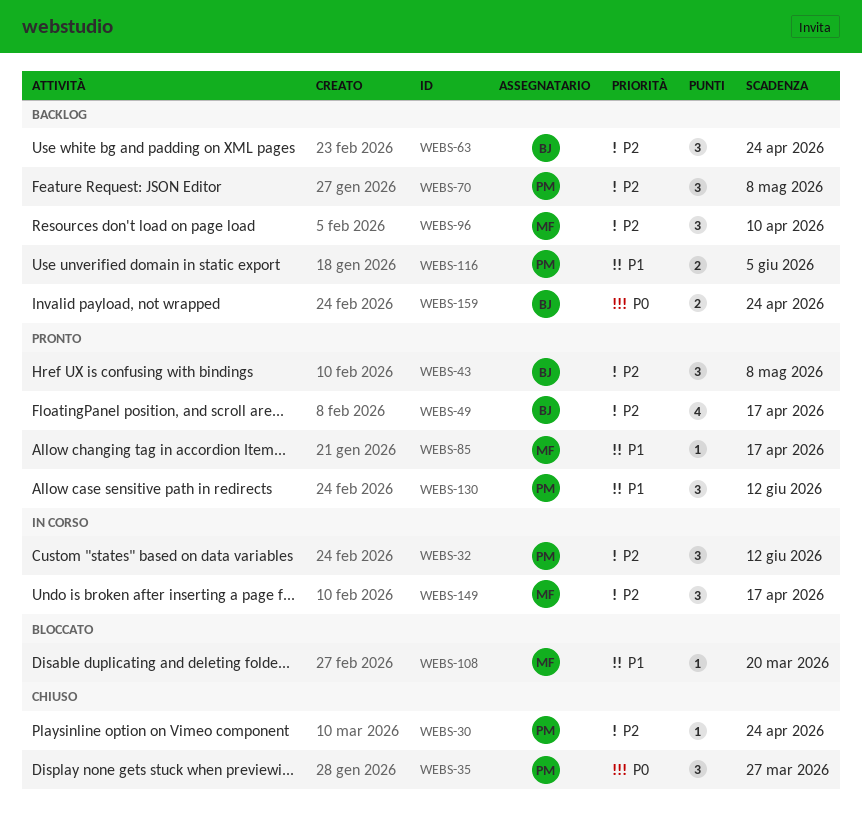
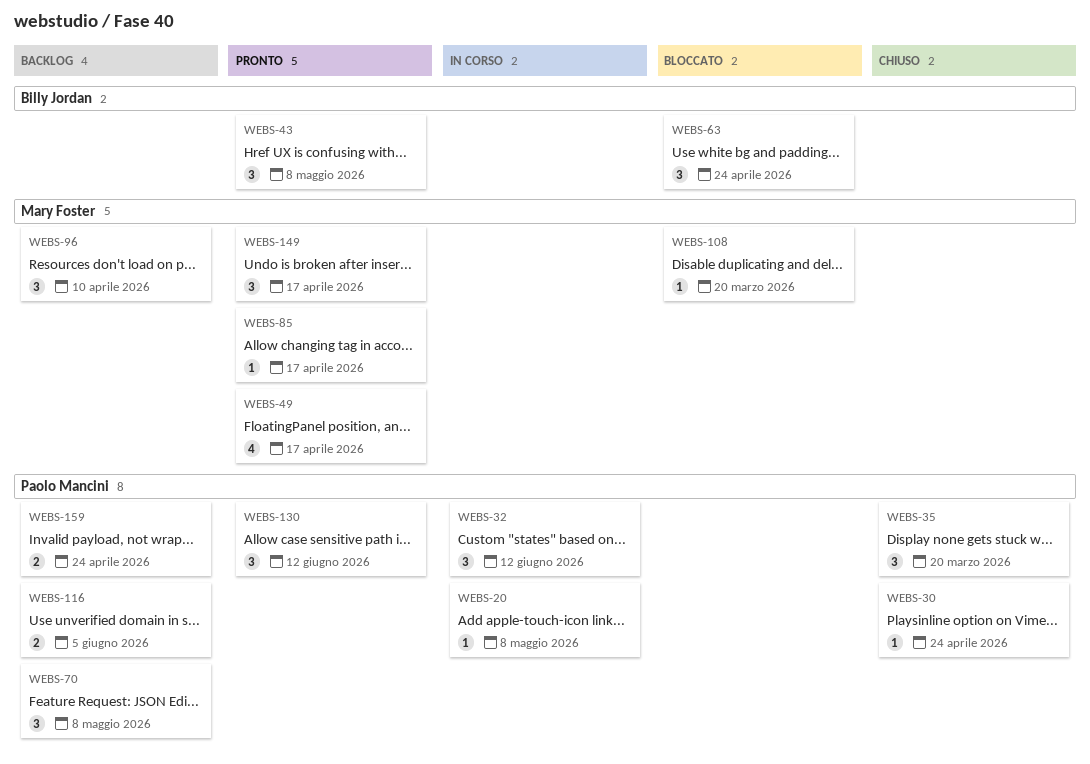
WEBS-20: none -> present
WEBS-35, due: Mar 27 -> Mar 20
WEBS-49, owner: Billy Jordan -> Mary Foster
WEBS-63, status: Backlog -> Bloccato
WEBS-149, status: In corso -> Pronto
WEBS-159, owner: Billy Jordan -> Paolo Mancini

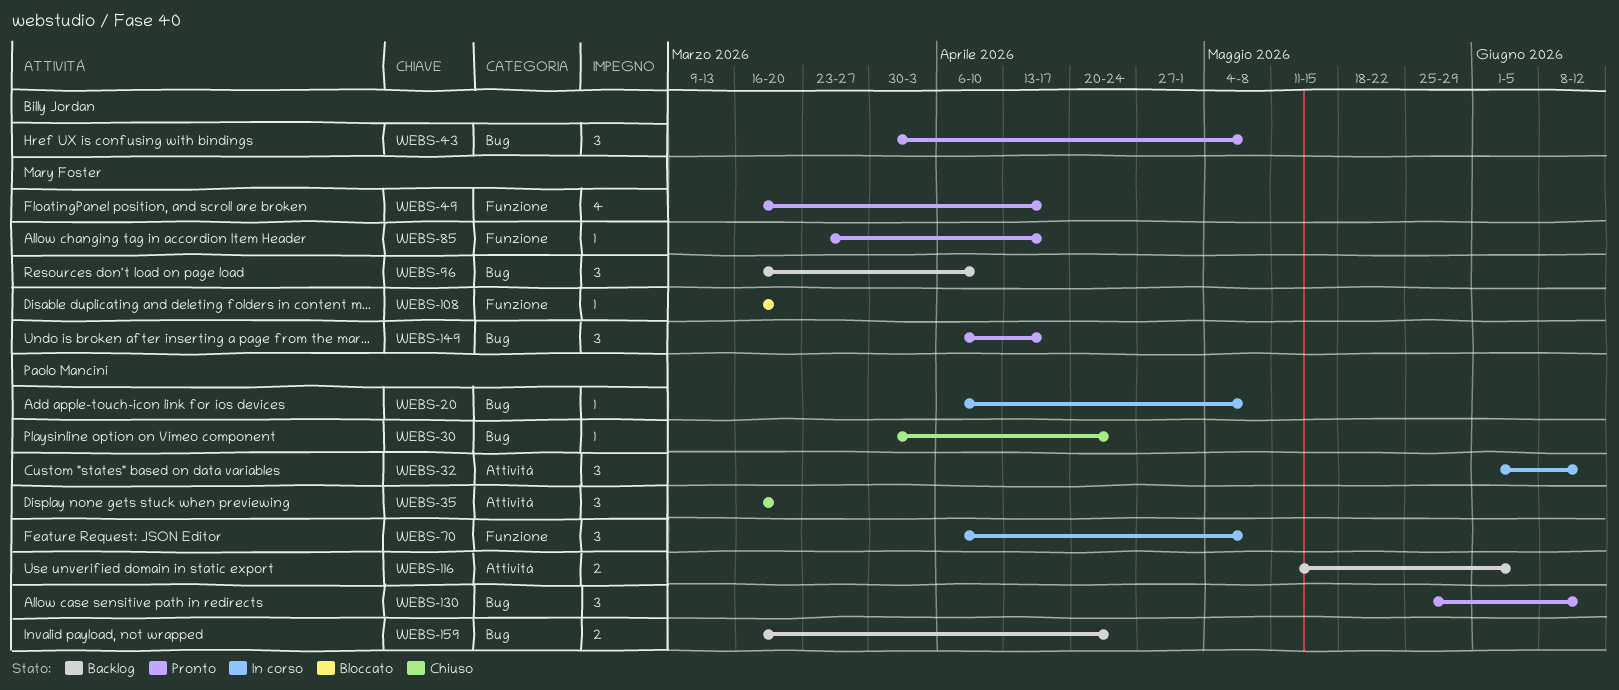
WEBS-63: present -> none
WEBS-70, status: Backlog -> In corso

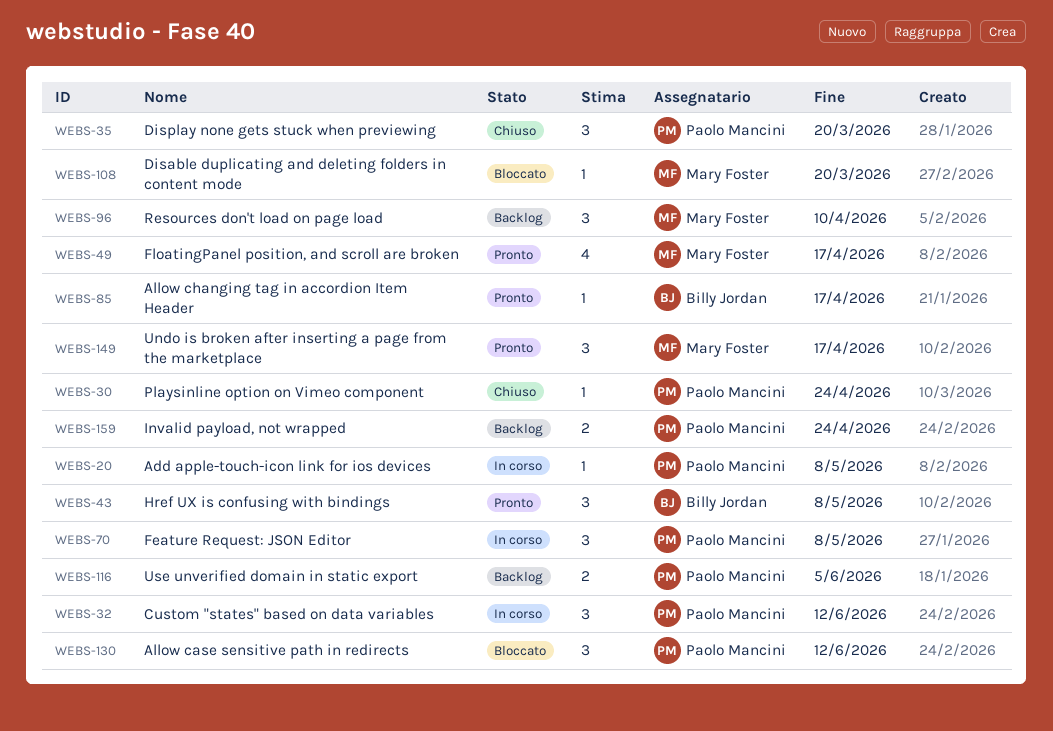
WEBS-85, owner: Mary Foster -> Billy Jordan
WEBS-130, status: Pronto -> Bloccato

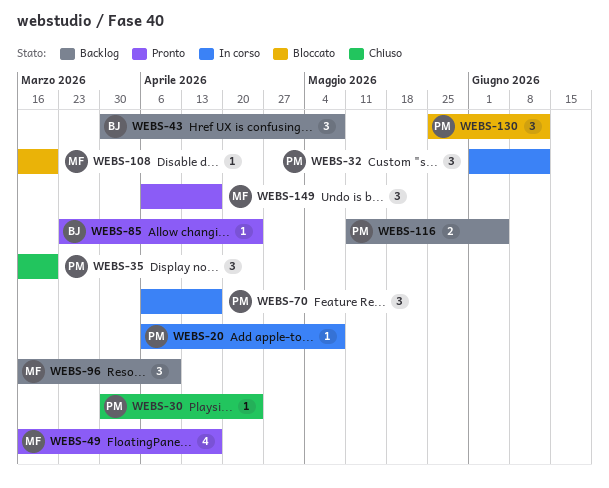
WEBS-43, status: Pronto -> Backlog
WEBS-70, due: May 8 -> Apr 17
WEBS-85, due: Apr 17 -> Apr 24
WEBS-159: present -> none

